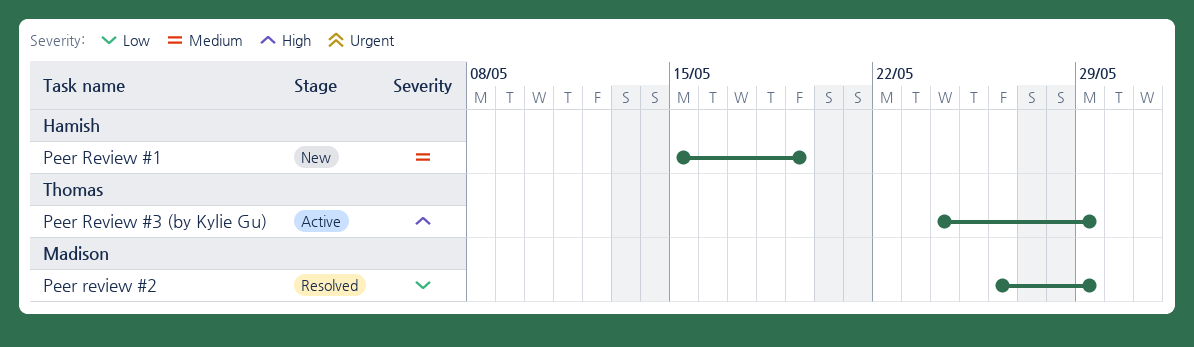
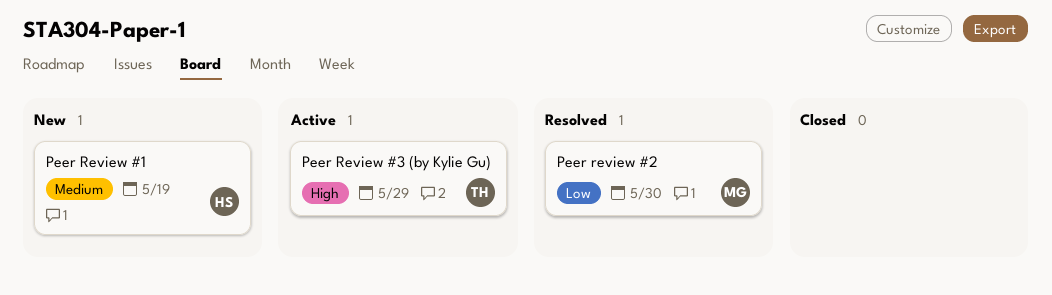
Peer review #2, due: May 29 -> May 30

